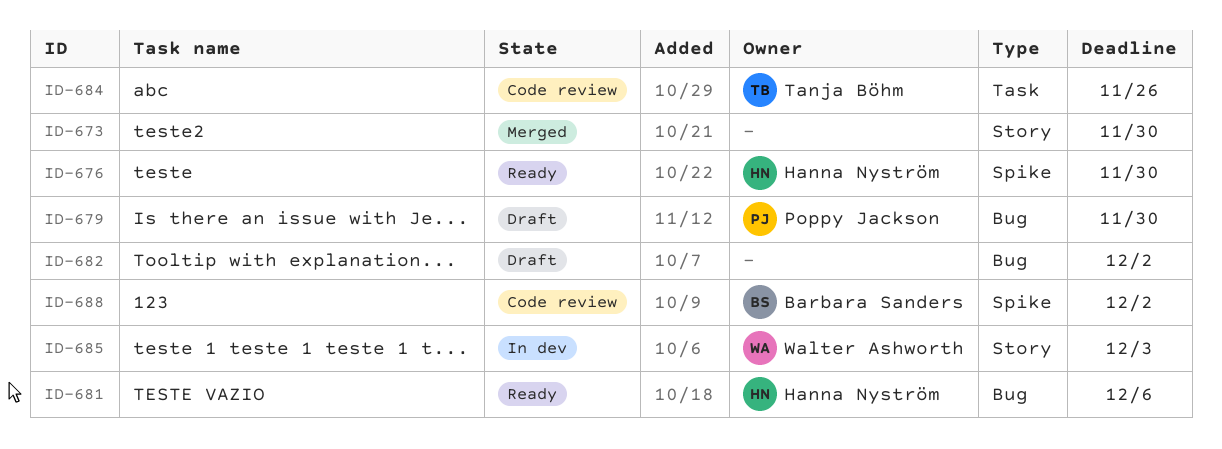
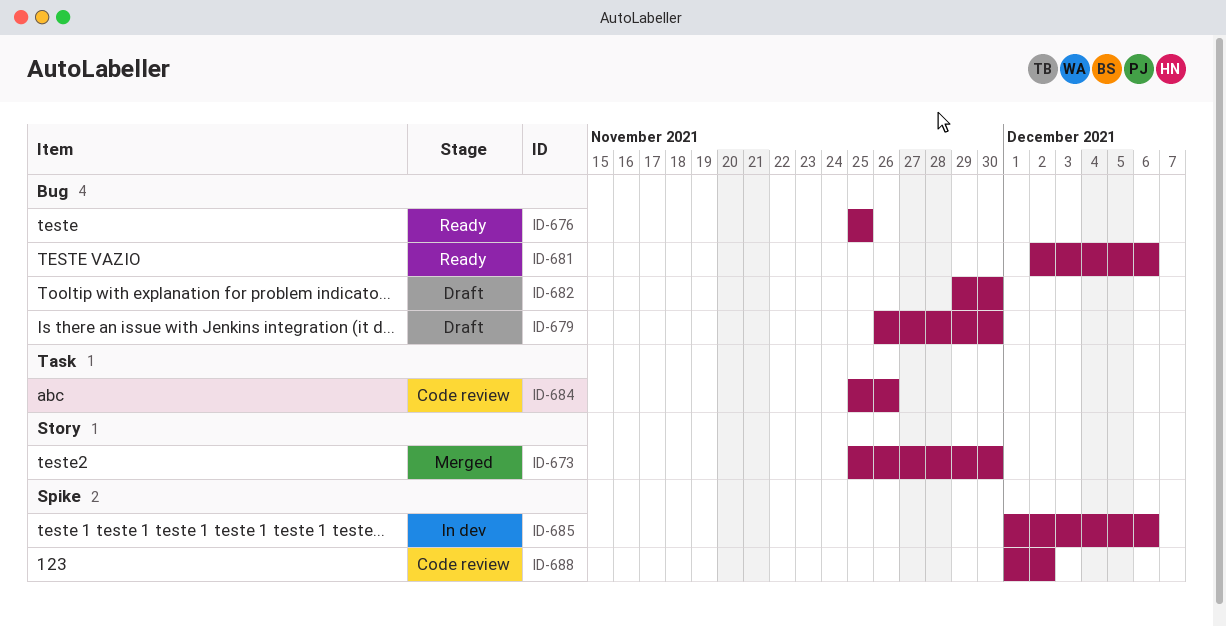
ID-676, label: Spike -> Bug
ID-676, due: Nov 30 -> Nov 25
ID-682, due: Dec 2 -> Nov 30
ID-685, label: Story -> Spike
ID-685, due: Dec 3 -> Dec 6

